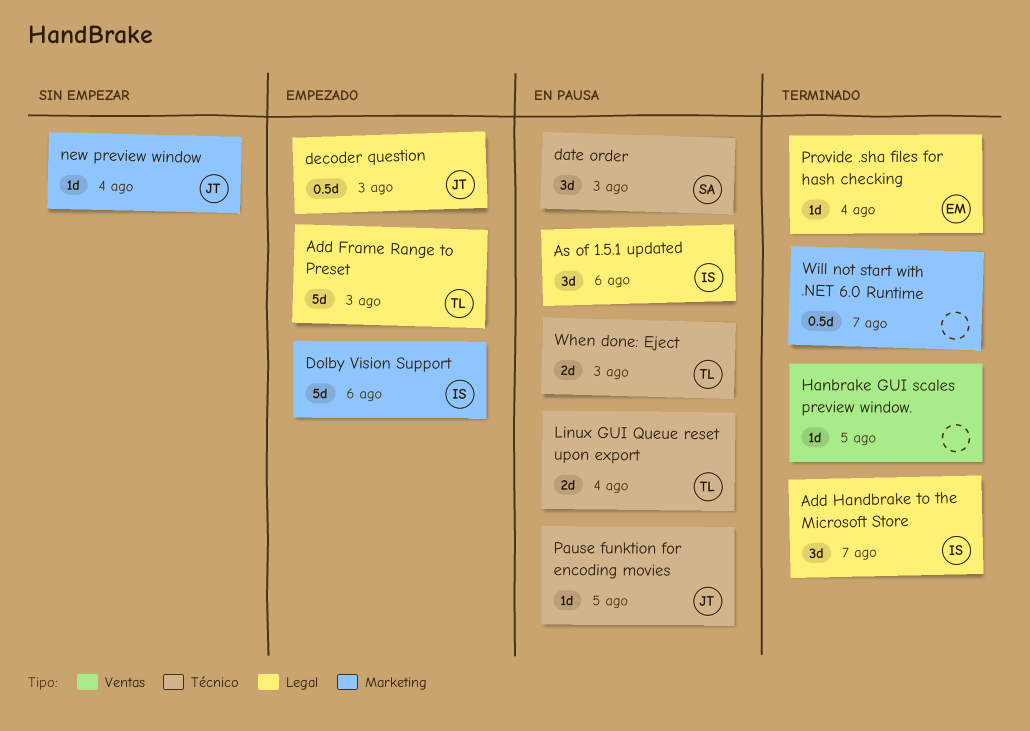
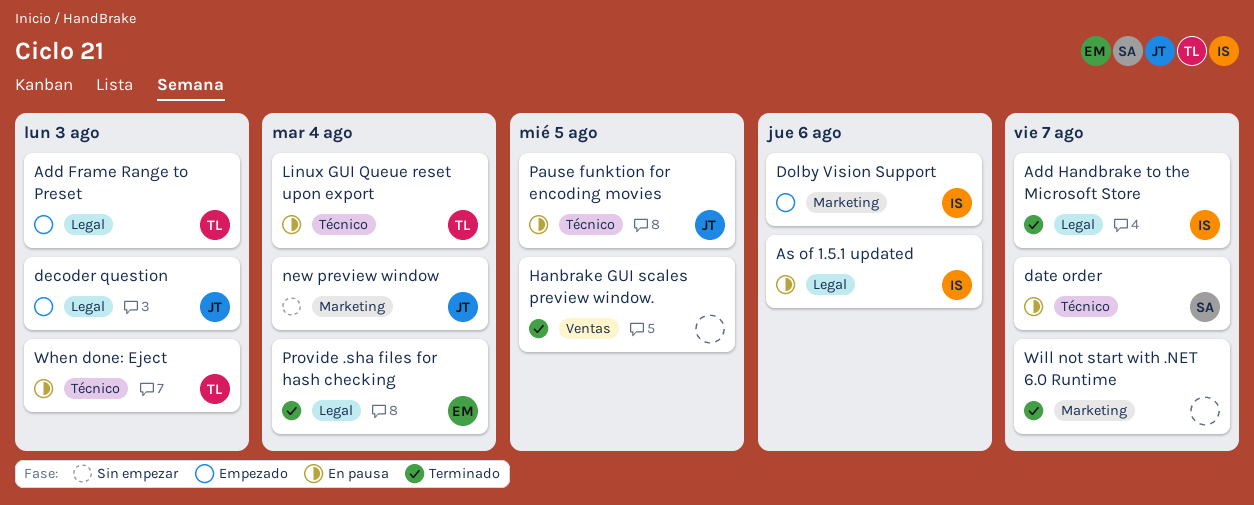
date order, due: Aug 3 -> Aug 7

